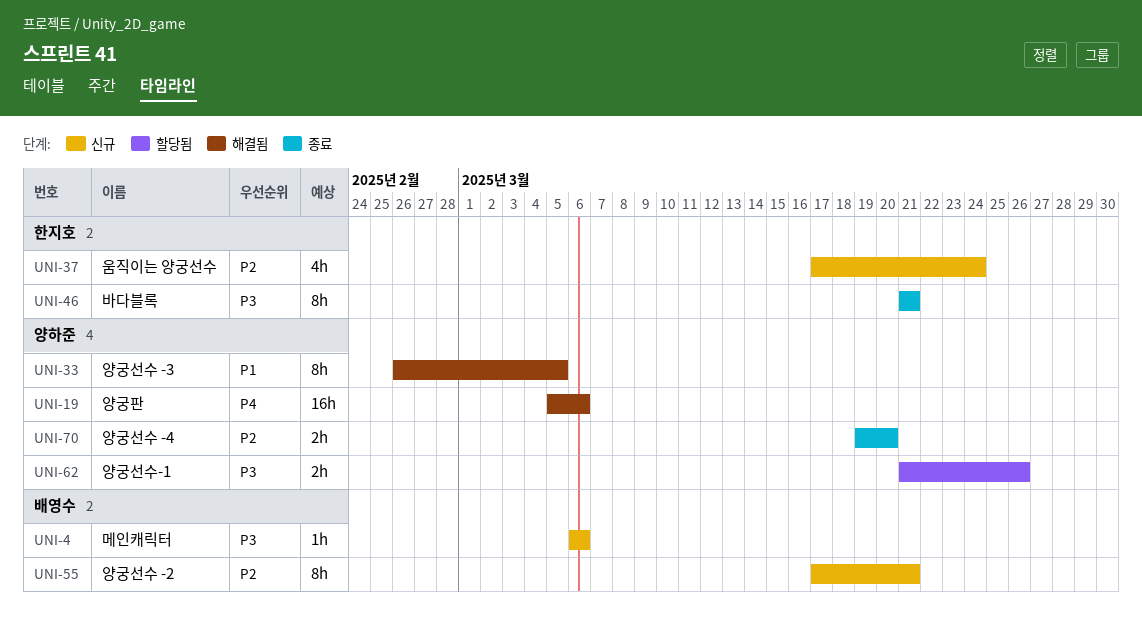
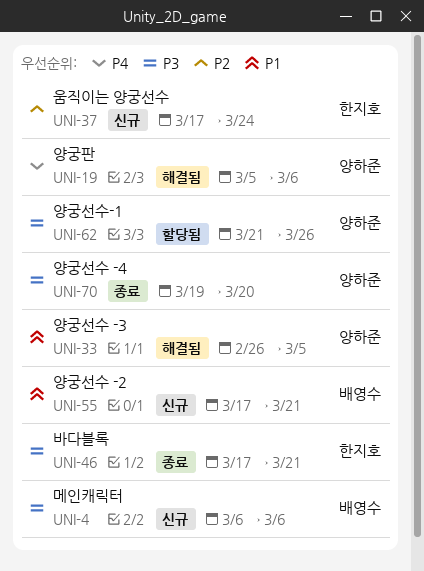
UNI-46, start: Mar 21 -> Mar 17
UNI-55, priority: P2 -> P1
UNI-70, priority: P2 -> P3

